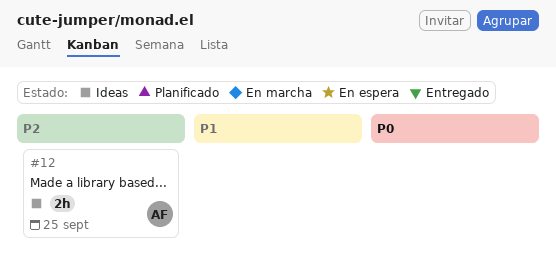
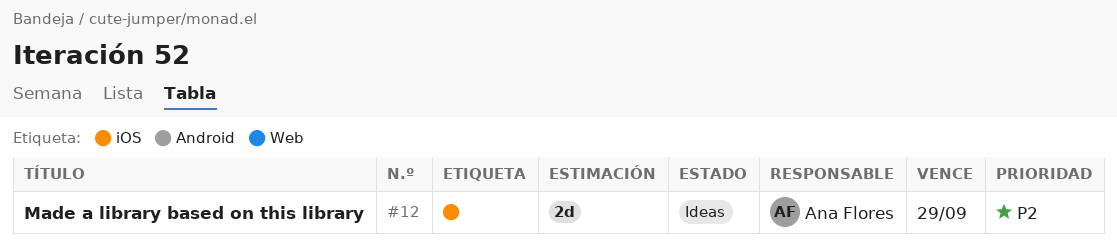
#12, estimate: 2h -> 2d
#12, due: Sep 25 -> Sep 29

